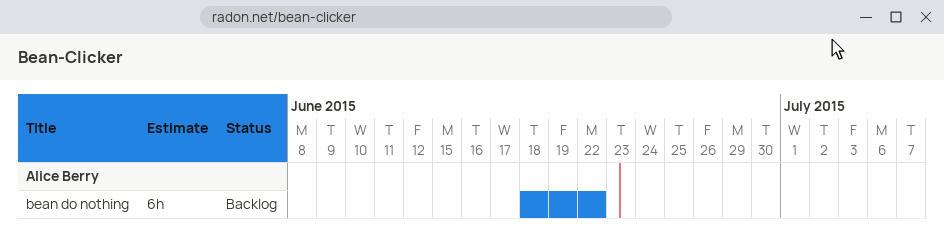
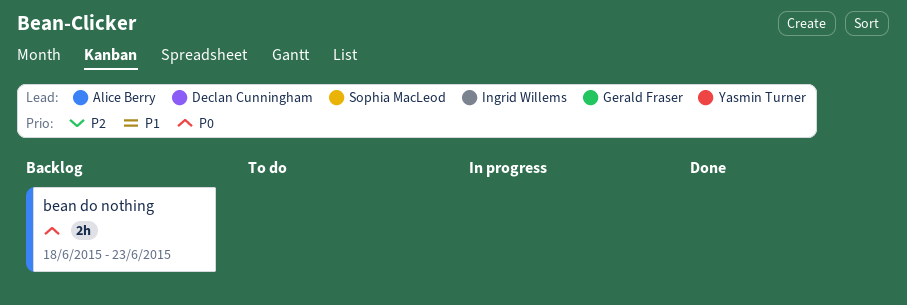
bean do nothing, estimate: 6h -> 2h
bean do nothing, due: Jun 22 -> Jun 23

